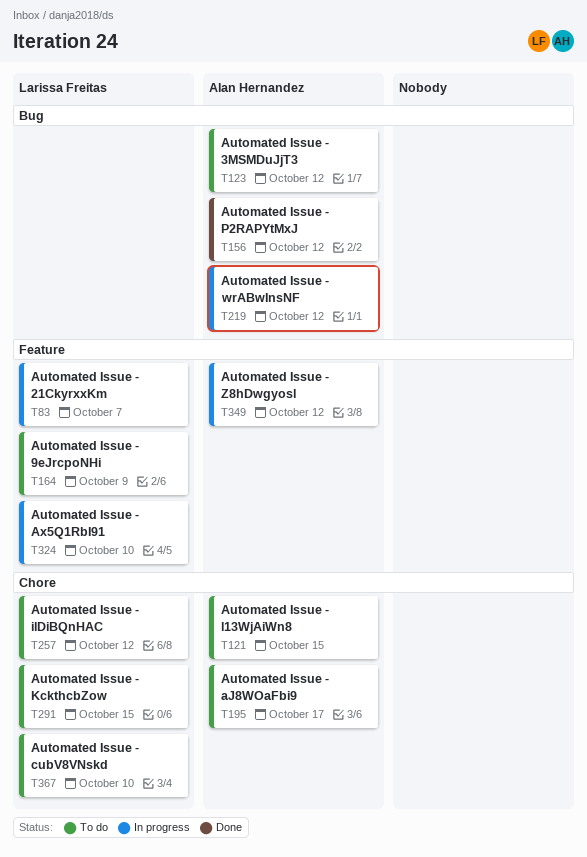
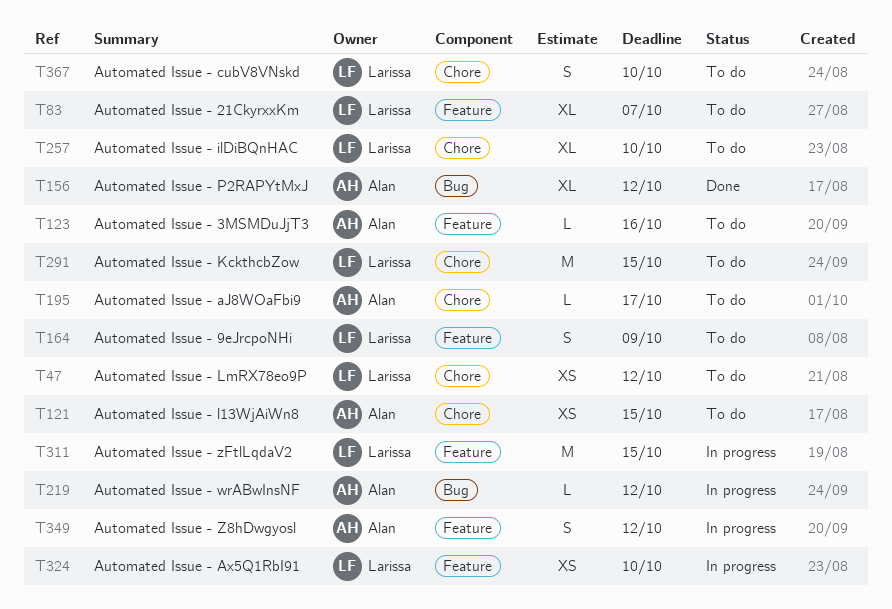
T47: none -> present
T83, status: In progress -> To do
T123, label: Bug -> Feature
T123, due: Oct 12 -> Oct 16
T257, due: Oct 12 -> Oct 10
T311: none -> present

